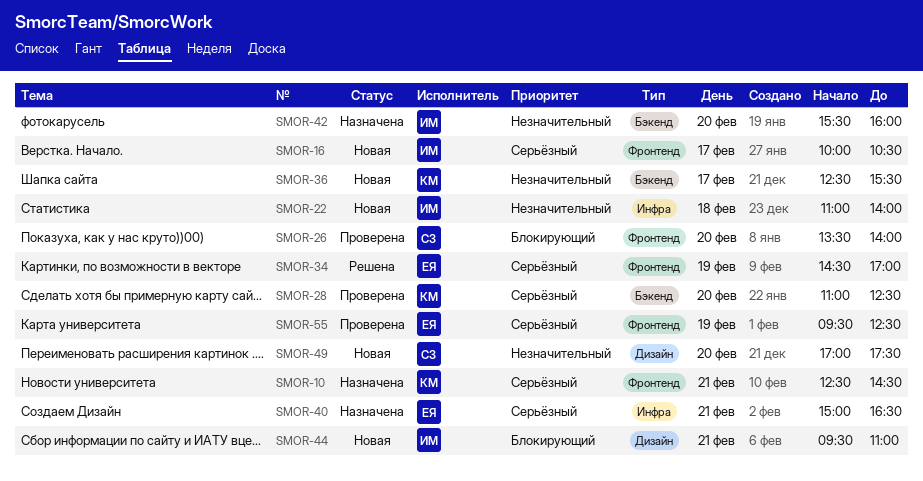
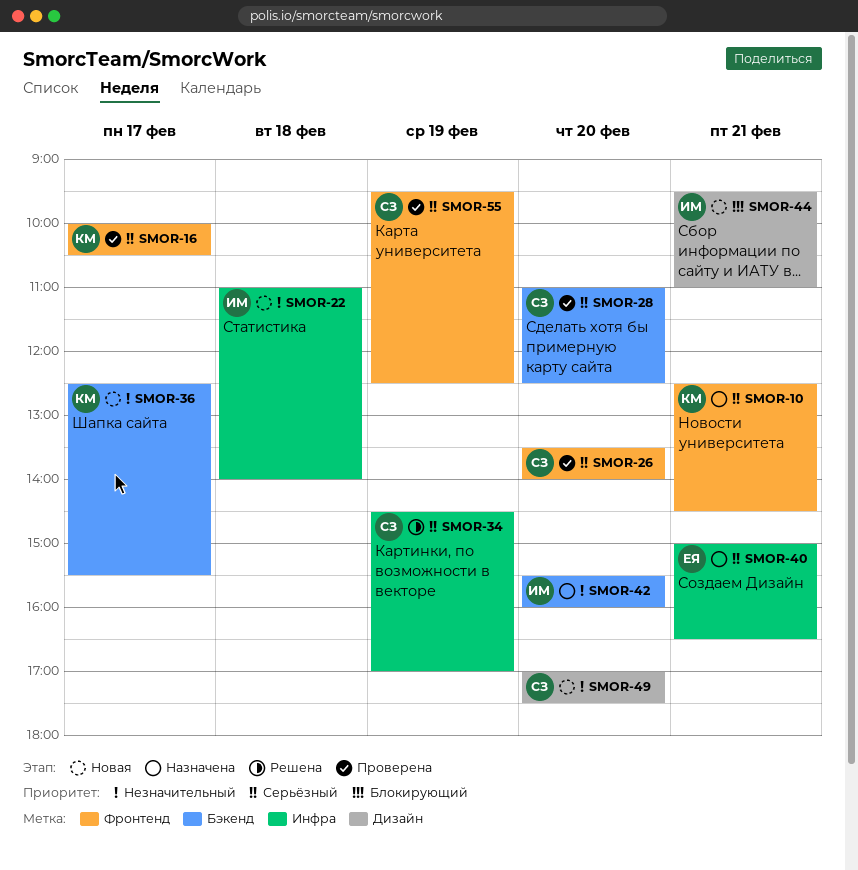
SMOR-16, status: Новая -> Проверена
SMOR-16, owner: ИМ -> КМ
SMOR-26, priority: Блокирующий -> Серьёзный
SMOR-28, owner: КМ -> СЗ
SMOR-34, owner: ЕЯ -> СЗ
SMOR-34, label: Фронтенд -> Инфра
SMOR-55, owner: ЕЯ -> СЗ

